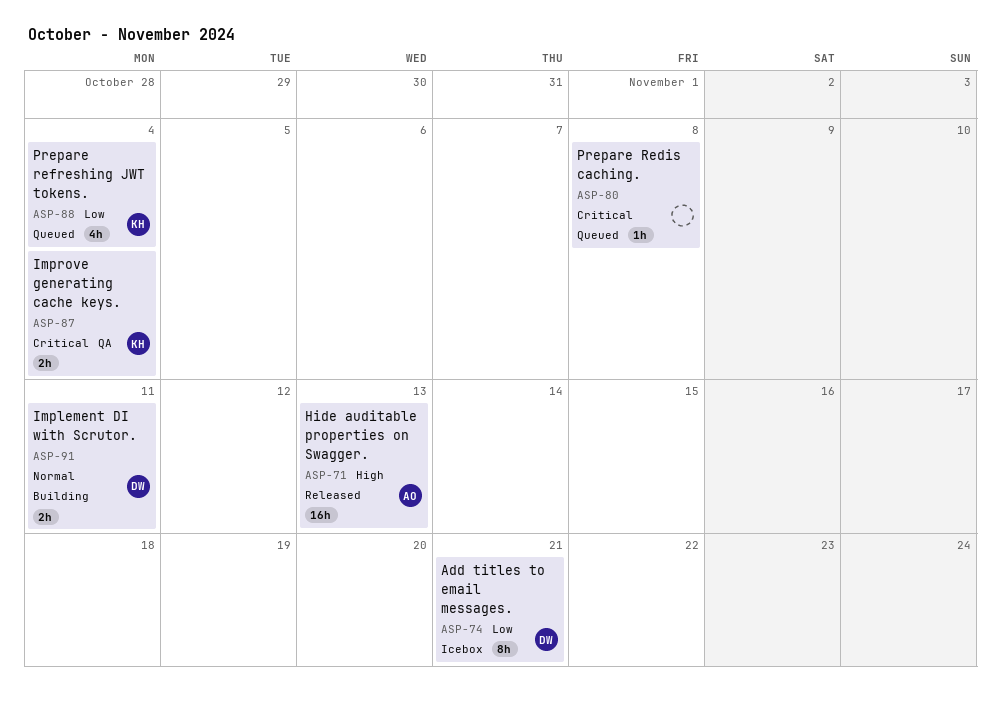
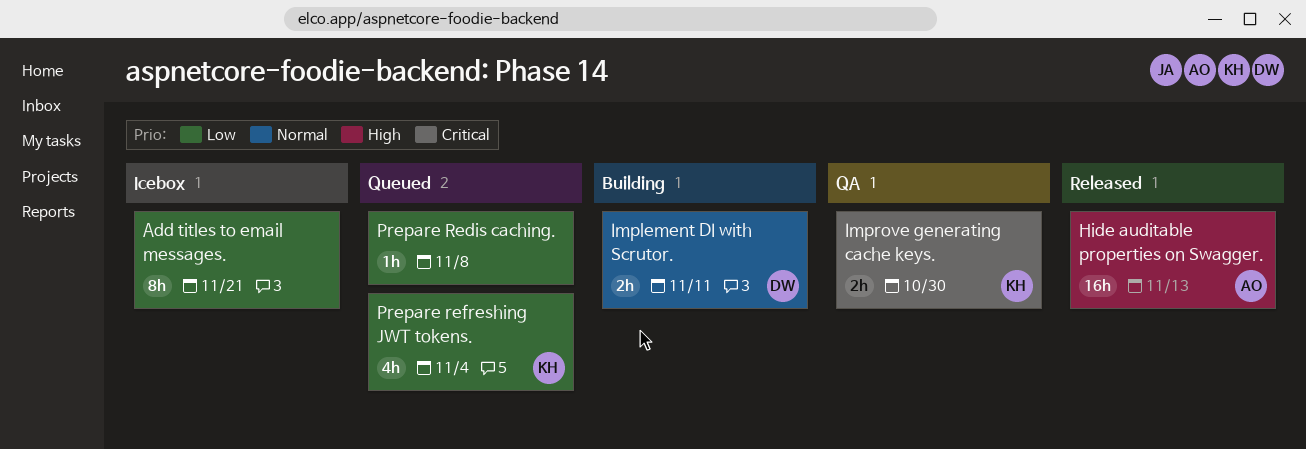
Add titles to email messages., owner: DW -> none
Improve generating cache keys., due: Nov 4 -> Oct 30
Prepare Redis caching., priority: Critical -> Low

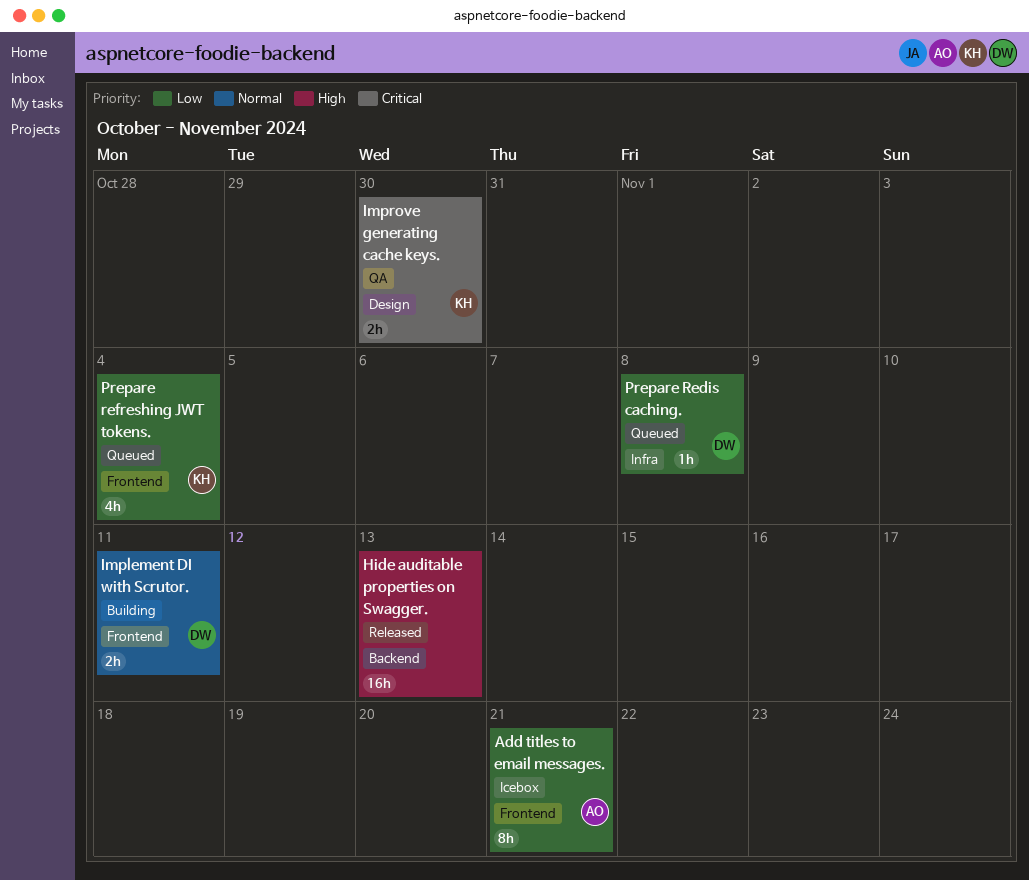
Add titles to email messages., owner: none -> AO
Hide auditable properties on Swagger., owner: AO -> none
Prepare Redis caching., owner: none -> DW

